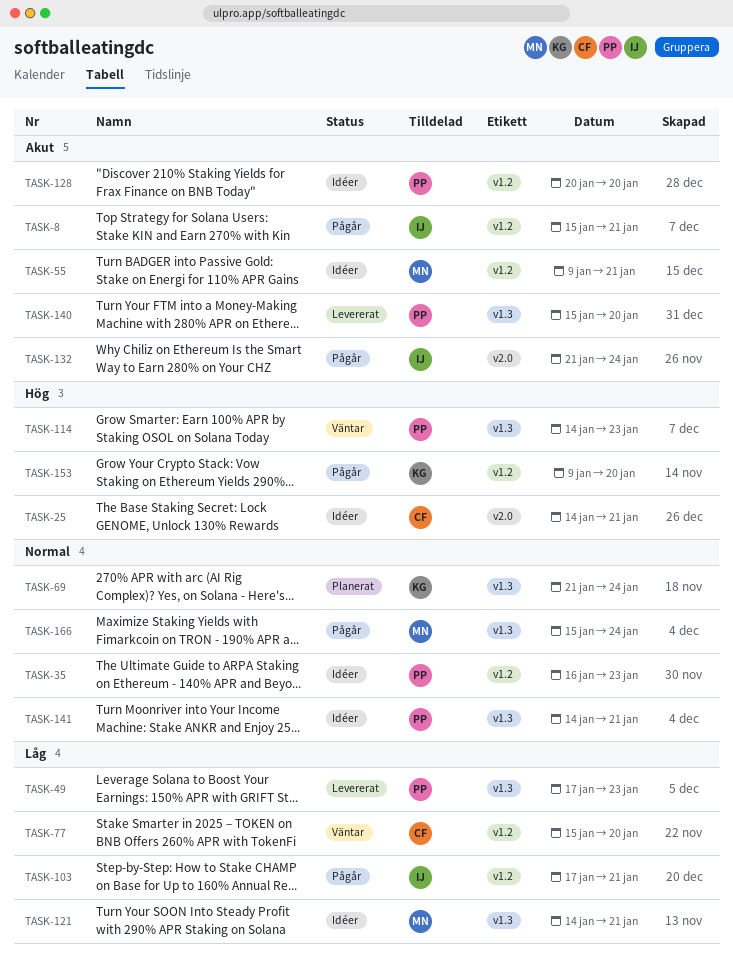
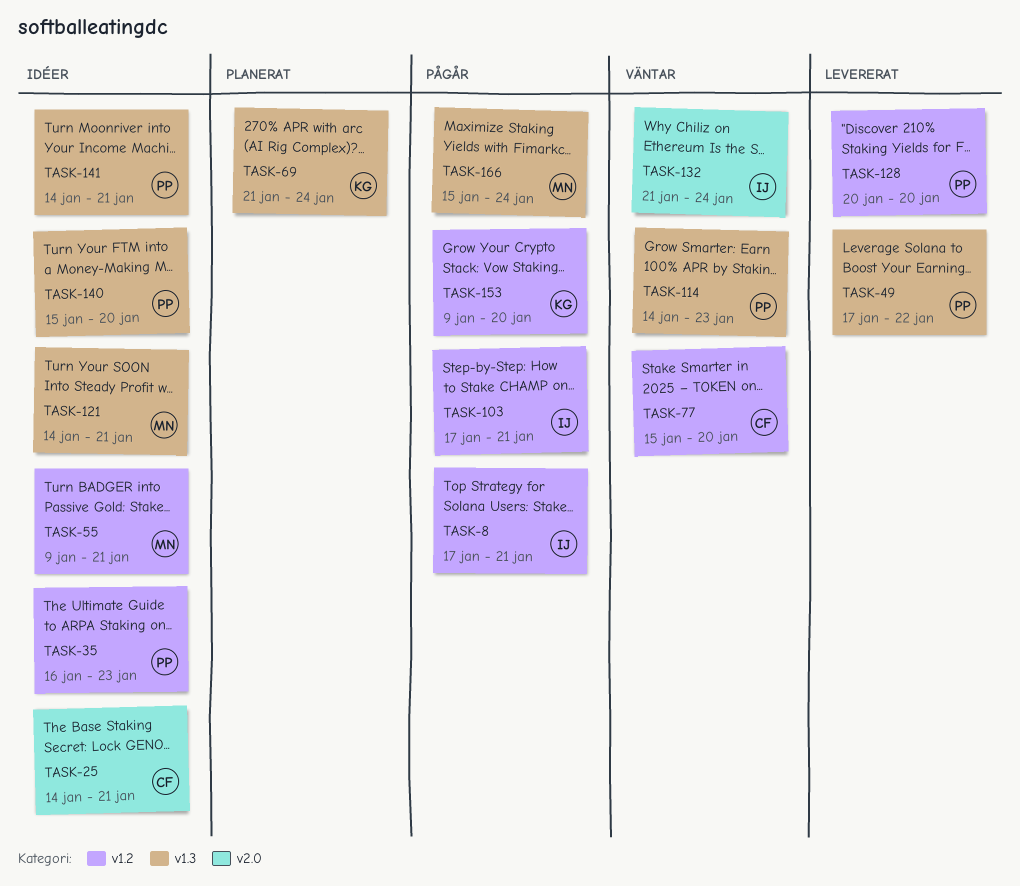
TASK-8, start: Jan 15 -> Jan 17
TASK-49, due: Jan 23 -> Jan 22
TASK-128, status: Idéer -> Levererat
TASK-132, status: Pågår -> Väntar
TASK-140, status: Levererat -> Idéer

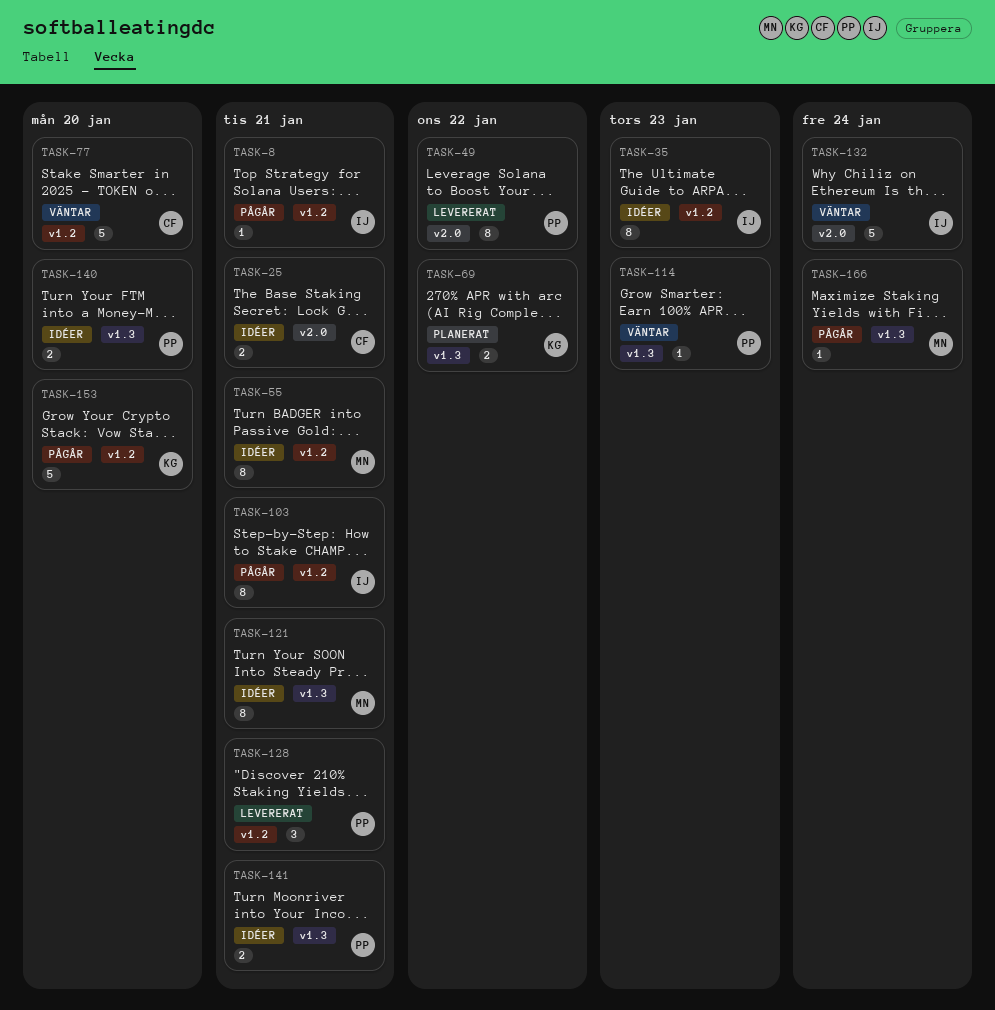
TASK-35, owner: PP -> IJ
TASK-49, label: v1.3 -> v2.0
TASK-69, due: Jan 24 -> Jan 22
TASK-128, due: Jan 20 -> Jan 21

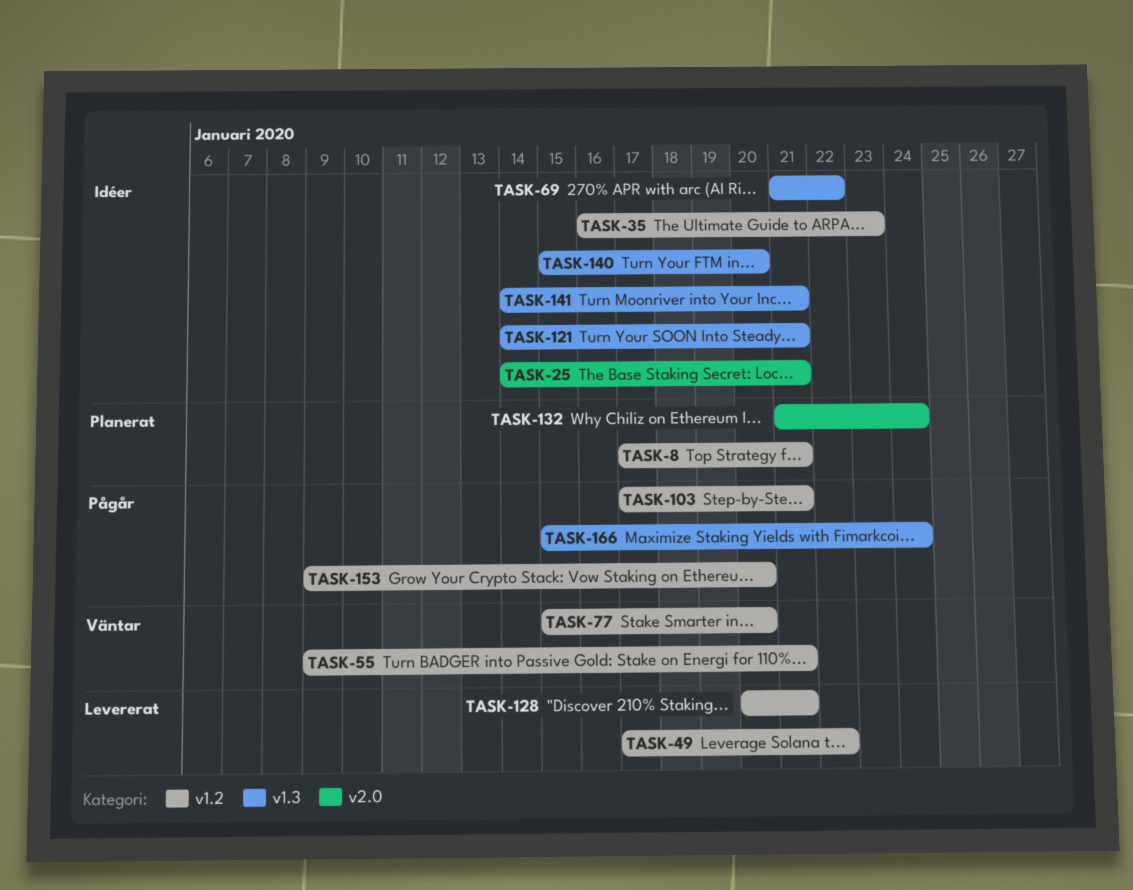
TASK-8, status: Pågår -> Planerat
TASK-49, label: v2.0 -> v1.2
TASK-55, status: Idéer -> Väntar
TASK-69, status: Planerat -> Idéer
TASK-114: present -> none
TASK-132, status: Väntar -> Planerat

